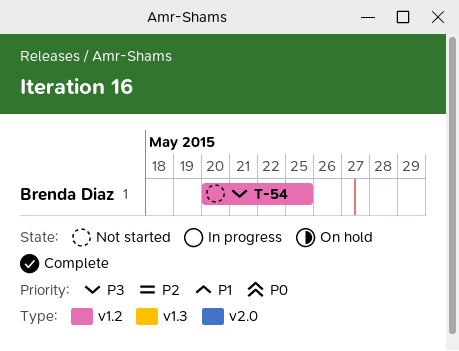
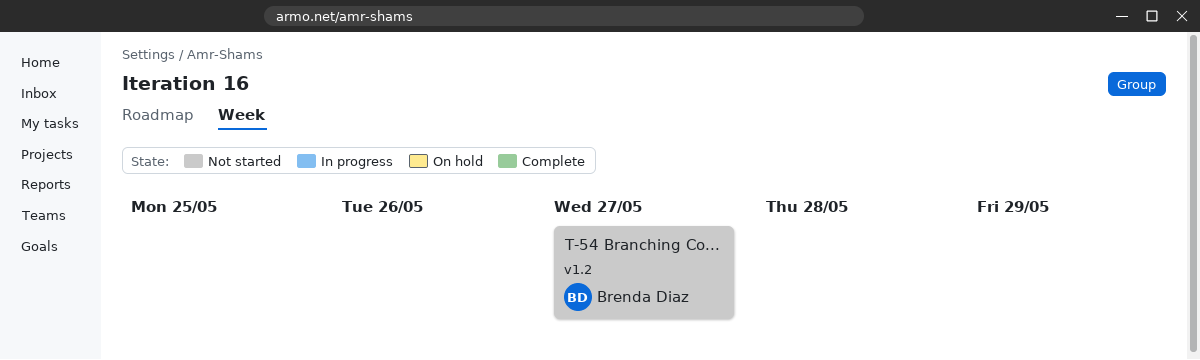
T-54, due: May 25 -> May 27

